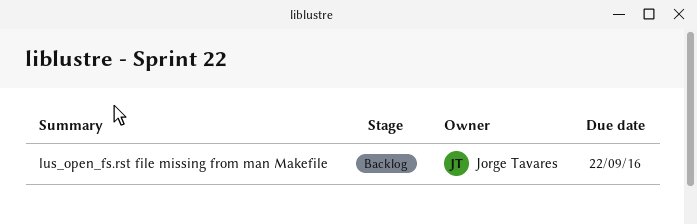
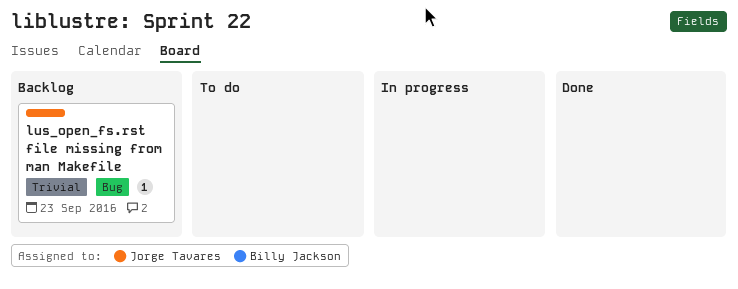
lus_open_fs.rst file missing from man Makefile, due: Sep 22 -> Sep 23

